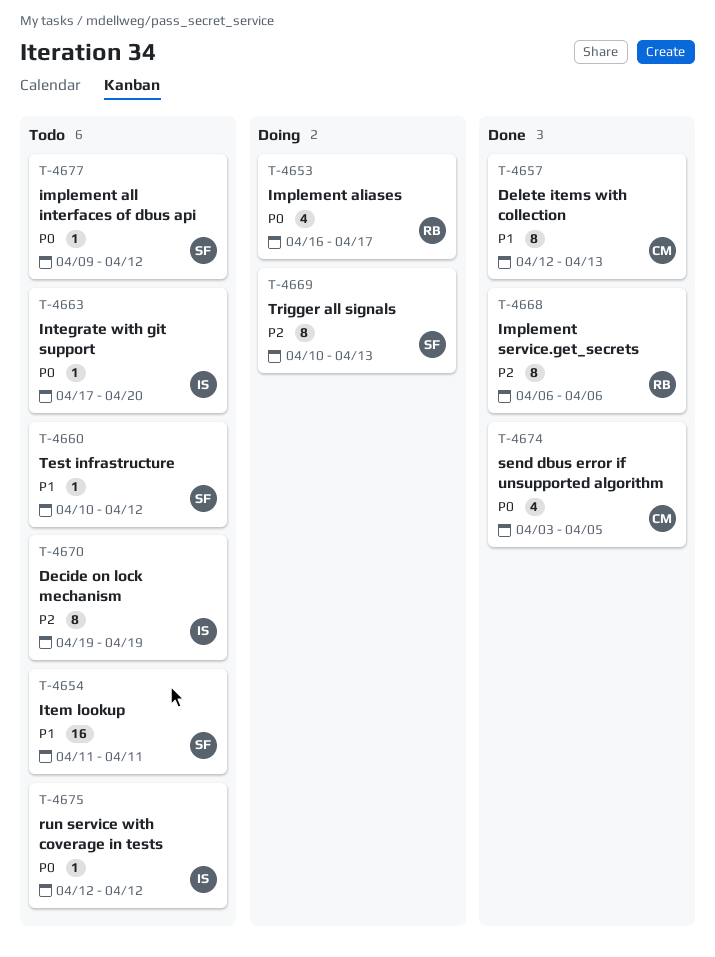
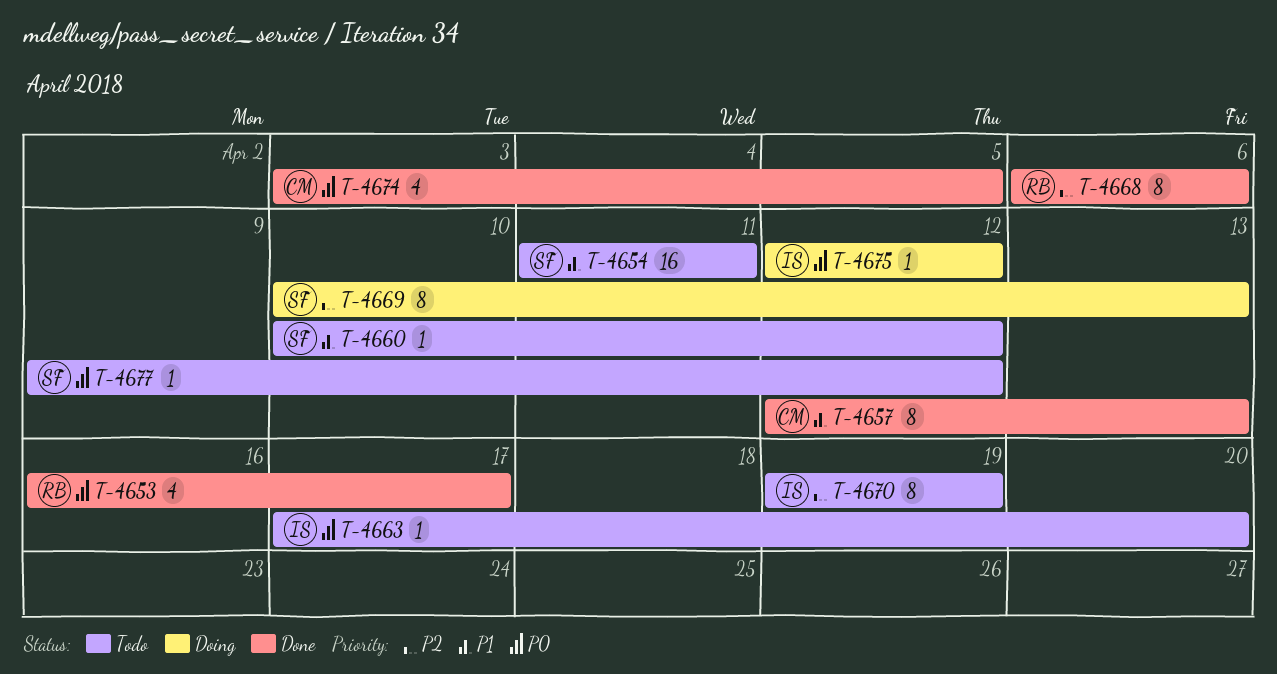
T-4653, status: Doing -> Done
T-4675, status: Todo -> Doing

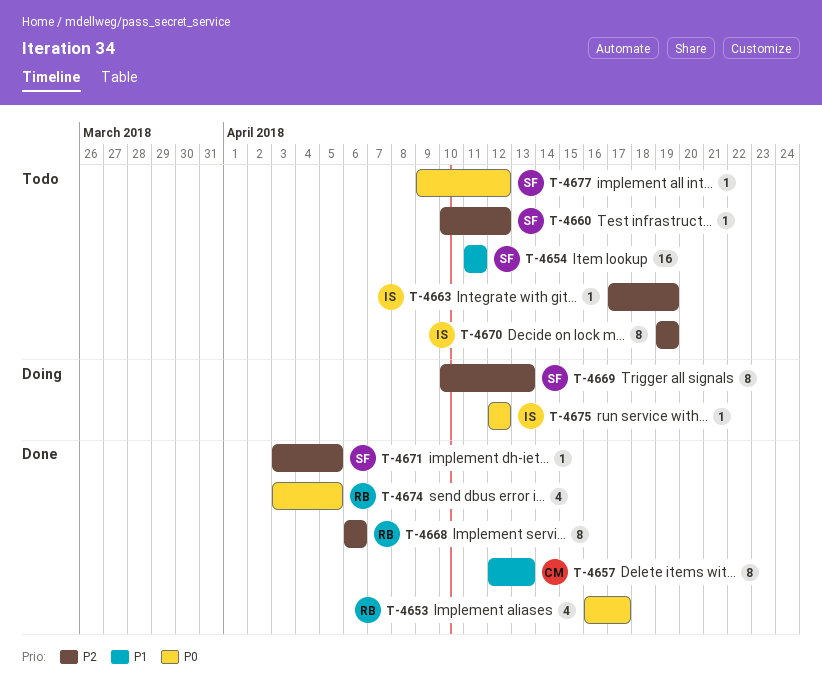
T-4660, priority: P1 -> P2
T-4663, priority: P0 -> P2
T-4663, due: Apr 20 -> Apr 19
T-4671: none -> present
T-4674, owner: CM -> RB

